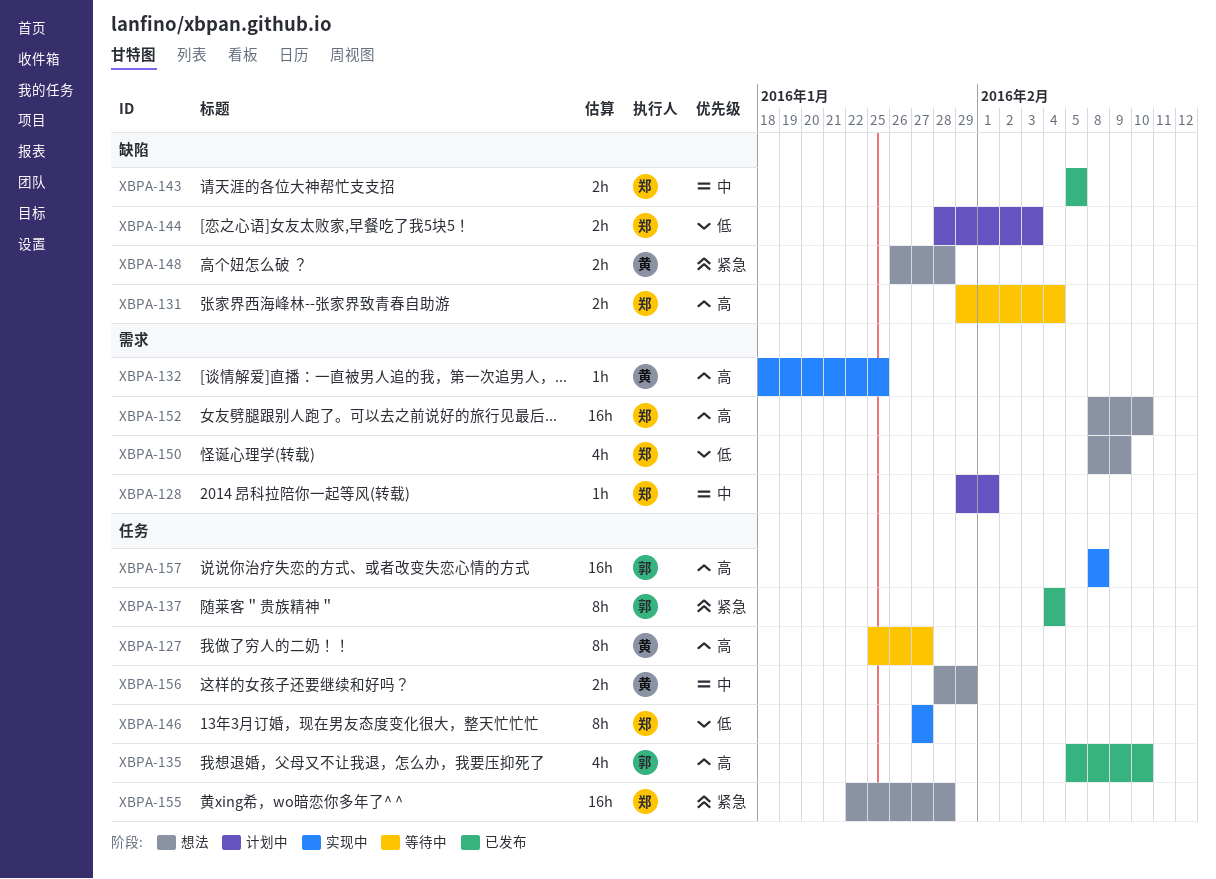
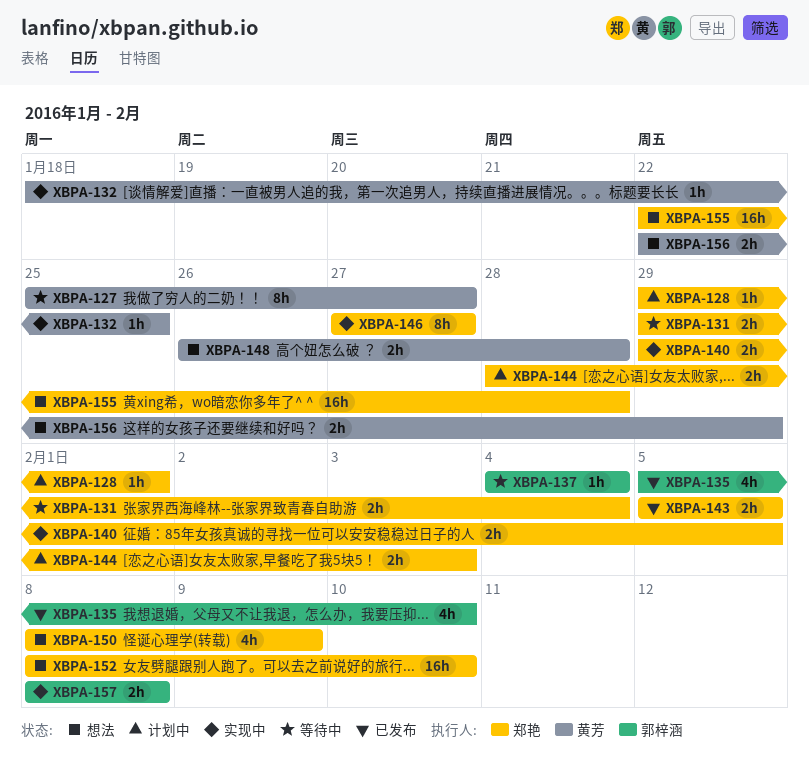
XBPA-137, status: 已发布 -> 等待中
XBPA-137, estimate: 8h -> 1h
XBPA-140: none -> present
XBPA-156, start: Jan 28 -> Jan 22
XBPA-157, estimate: 16h -> 2h

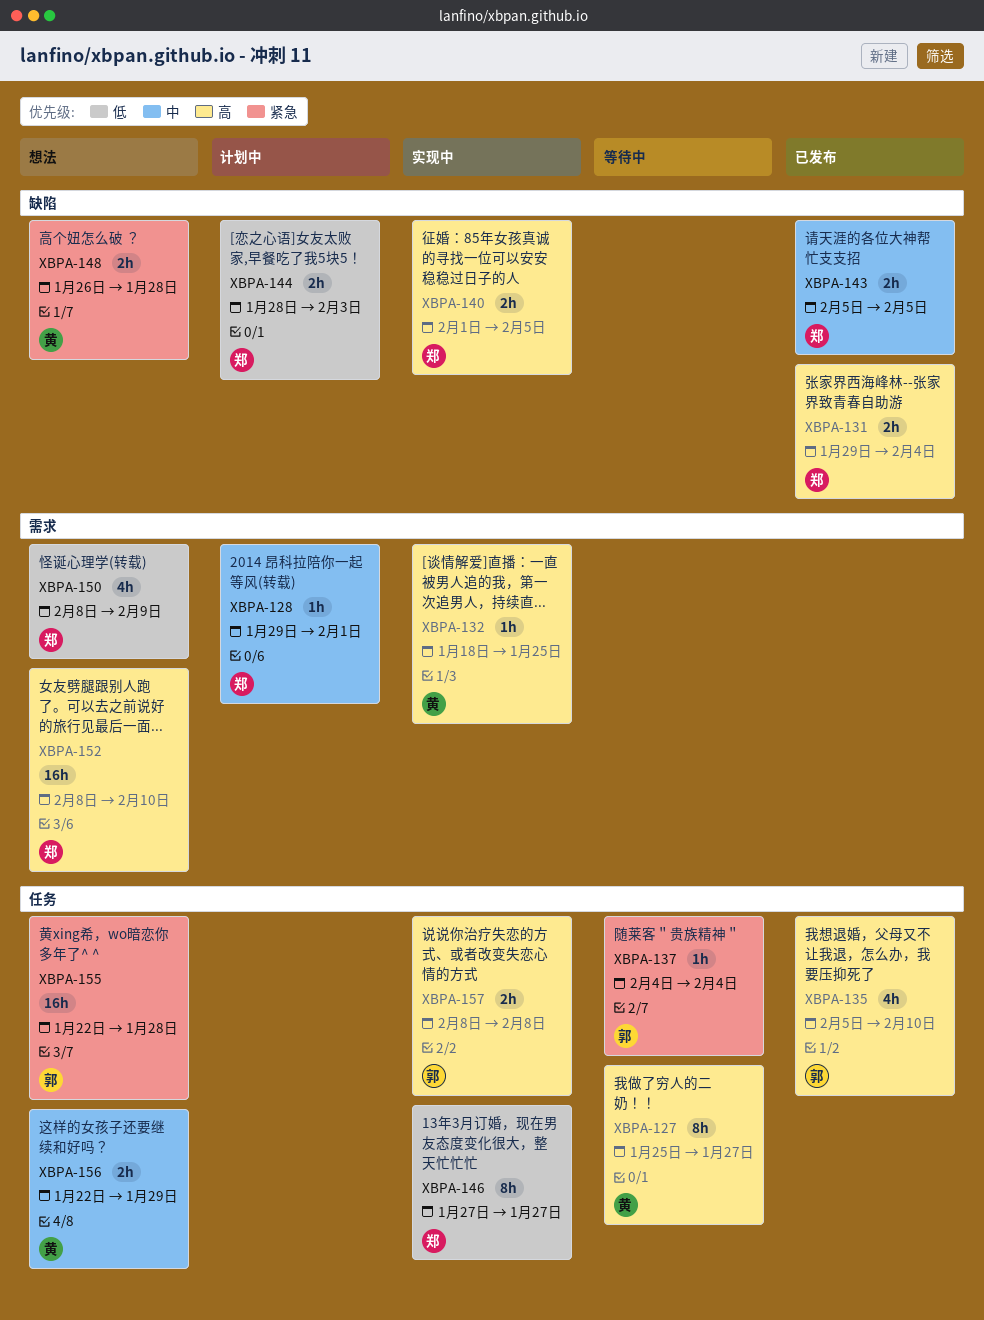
XBPA-131, status: 等待中 -> 已发布
XBPA-140, start: Jan 29 -> Feb 1
XBPA-155, owner: 郑艳 -> 郭梓涵

